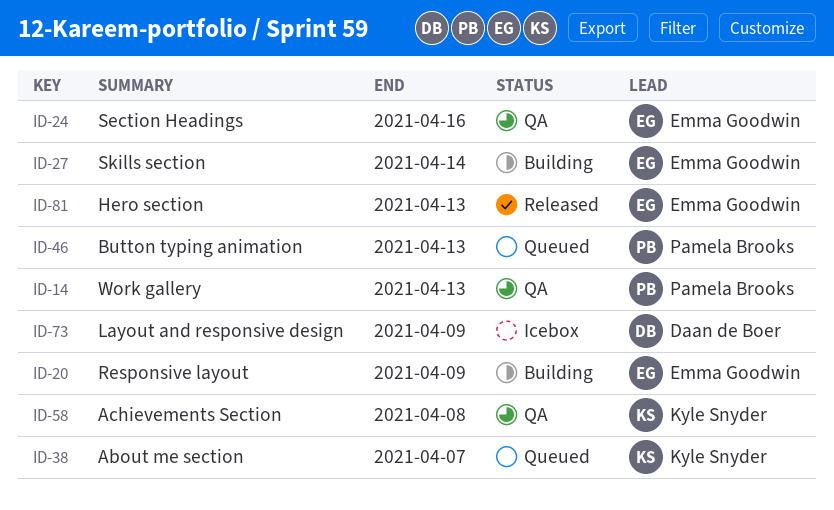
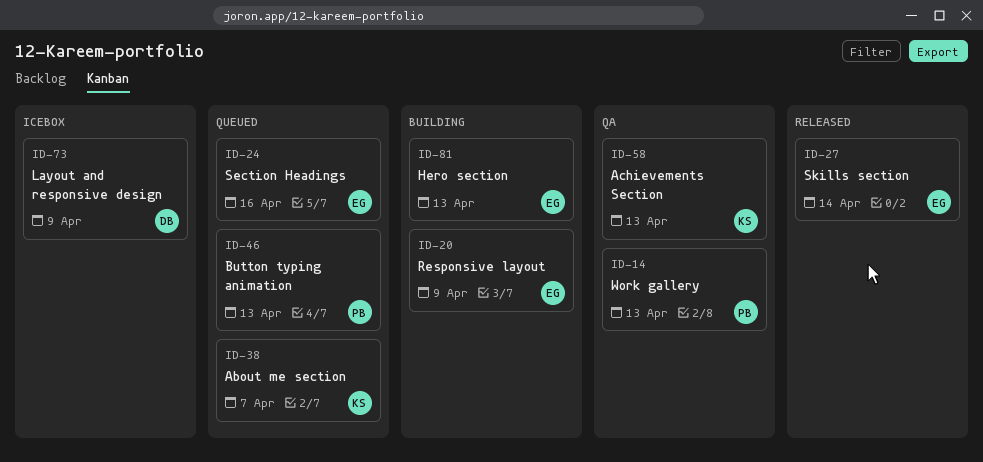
ID-24, status: QA -> Queued
ID-27, status: Building -> Released
ID-58, due: Apr 8 -> Apr 13
ID-81, status: Released -> Building

